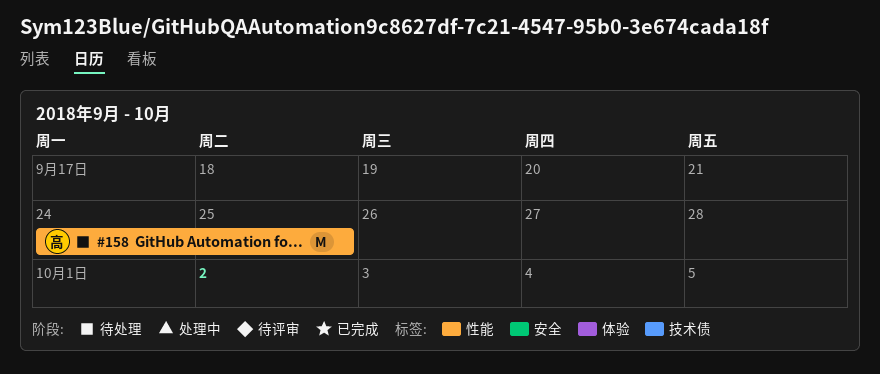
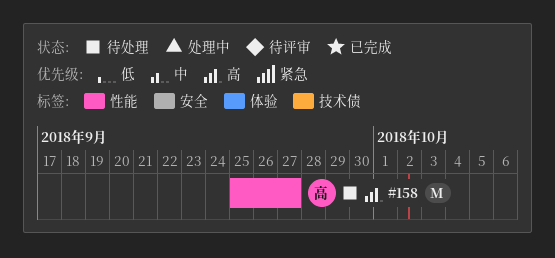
#158, start: Sep 24 -> Sep 25
#158, due: Sep 25 -> Sep 27

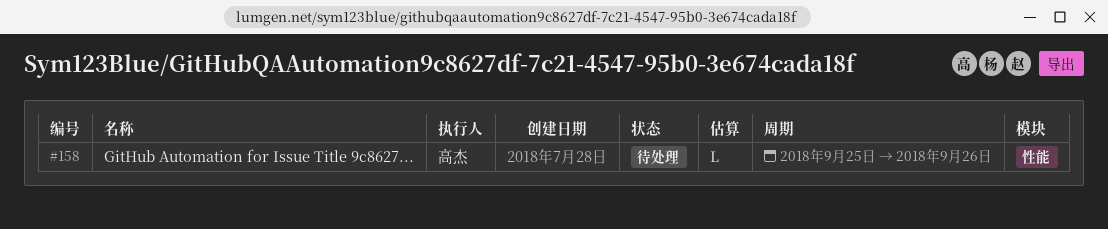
#158, estimate: M -> L
#158, due: Sep 27 -> Sep 26

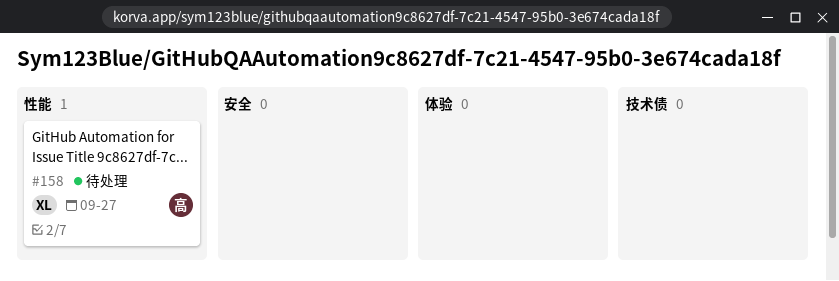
#158, estimate: L -> XL
#158, due: Sep 26 -> Sep 27

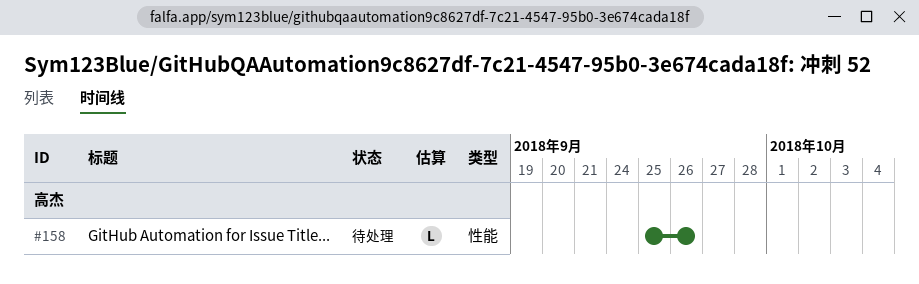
#158, estimate: XL -> L
#158, due: Sep 27 -> Sep 26

